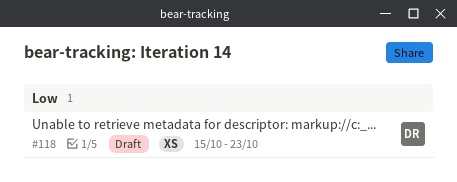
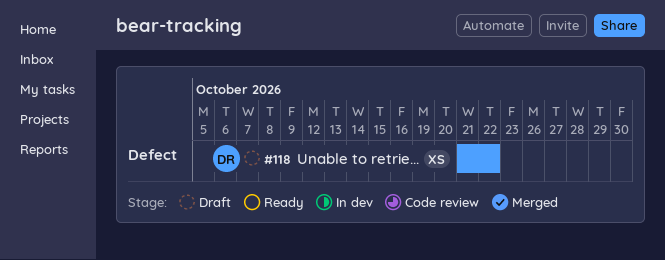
#118, start: Oct 15 -> Oct 21
#118, due: Oct 23 -> Oct 22

